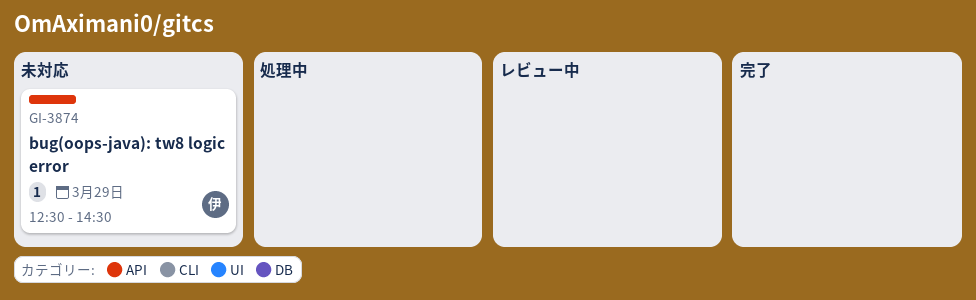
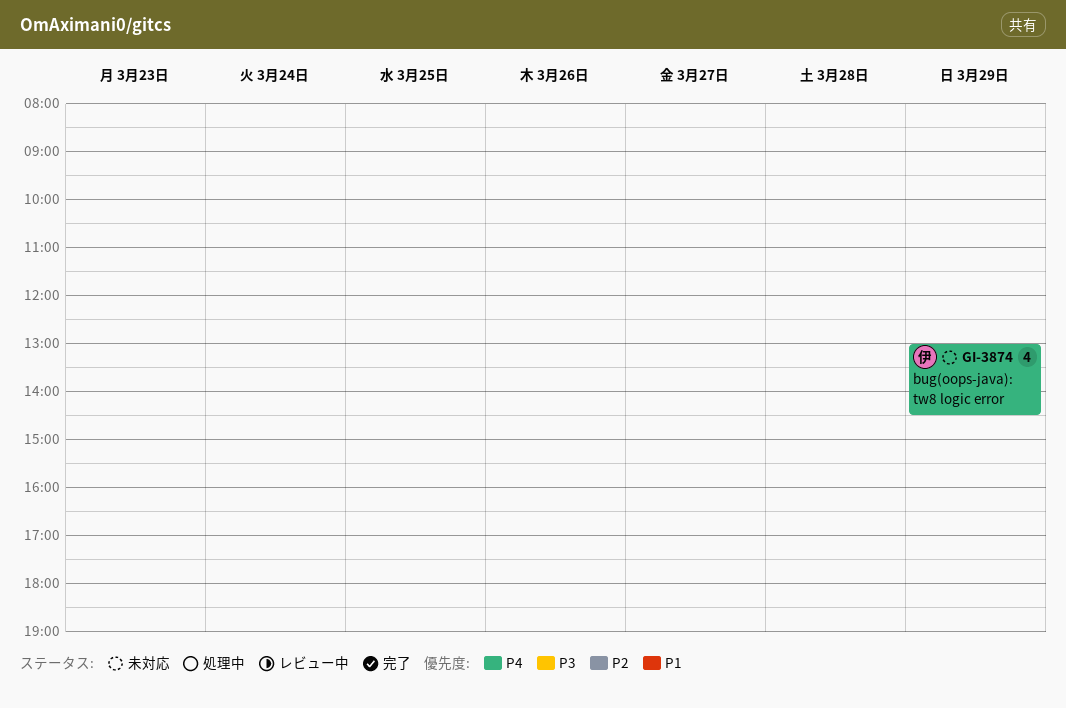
GI-3874, estimate: 1 -> 4
GI-3874, begins: 12:30 -> 13:00

